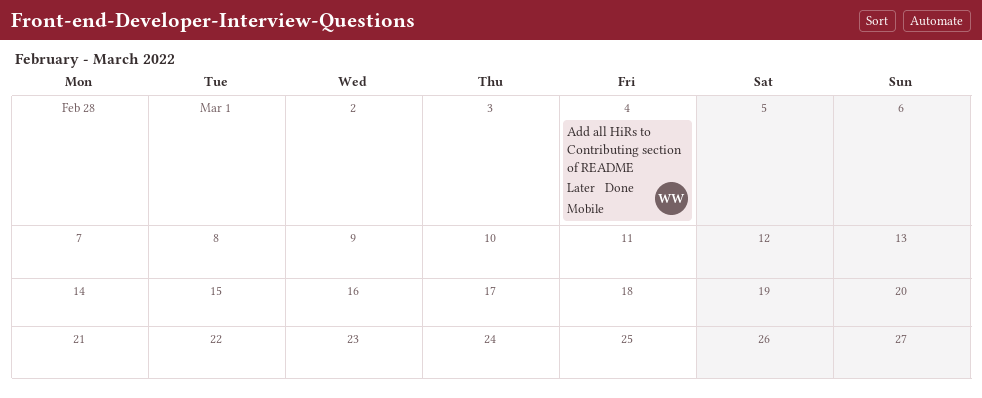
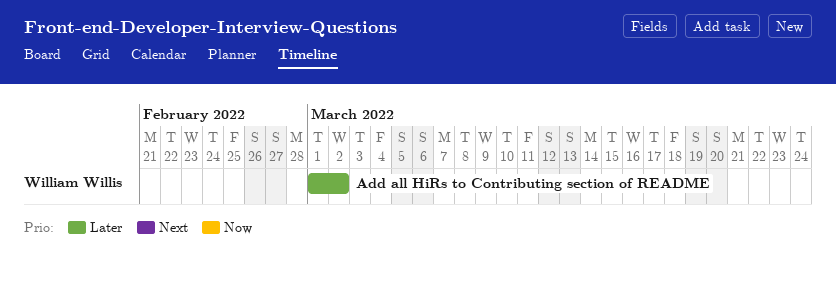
Add all HiRs to Contributing section of README, due: Mar 4 -> Mar 2

